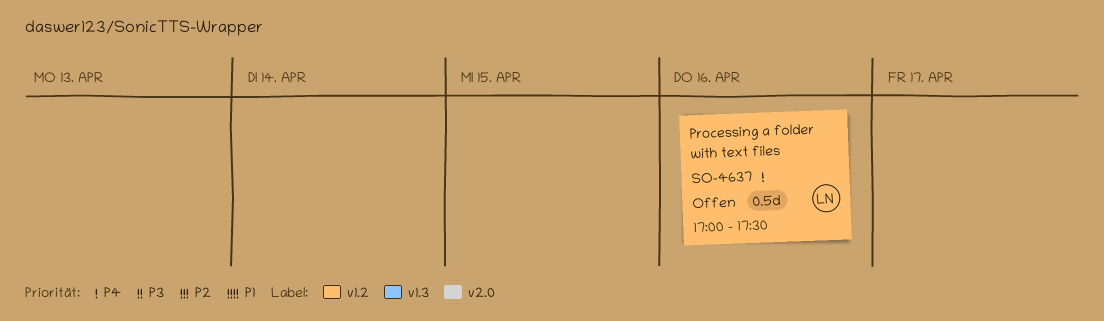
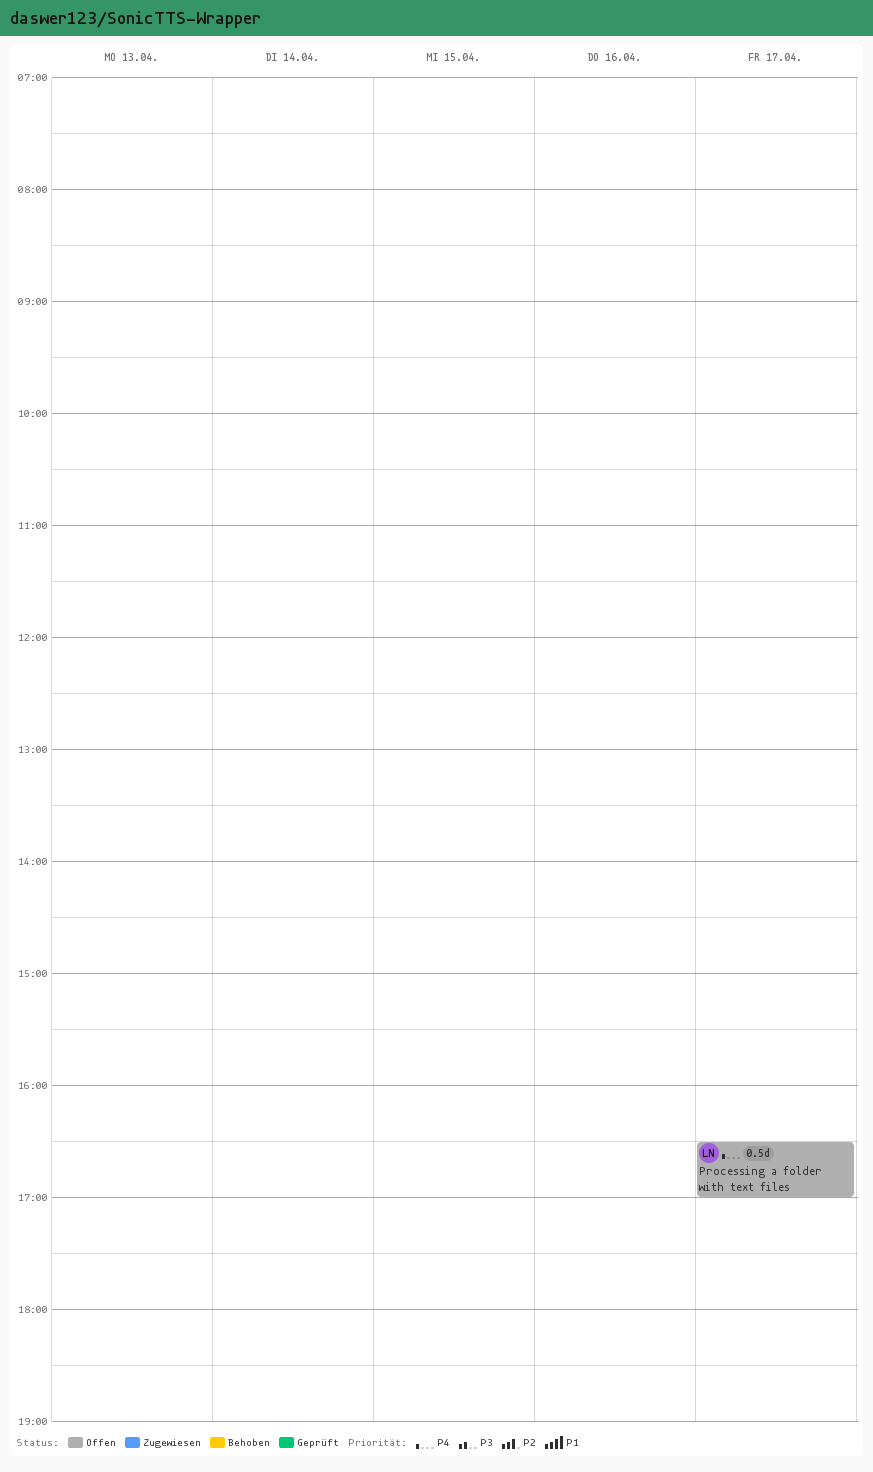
Processing a folder with text files, day: Apr 16 -> Apr 17
Processing a folder with text files, begins: 17:00 -> 16:30
Processing a folder with text files, ends: 17:30 -> 17:00

